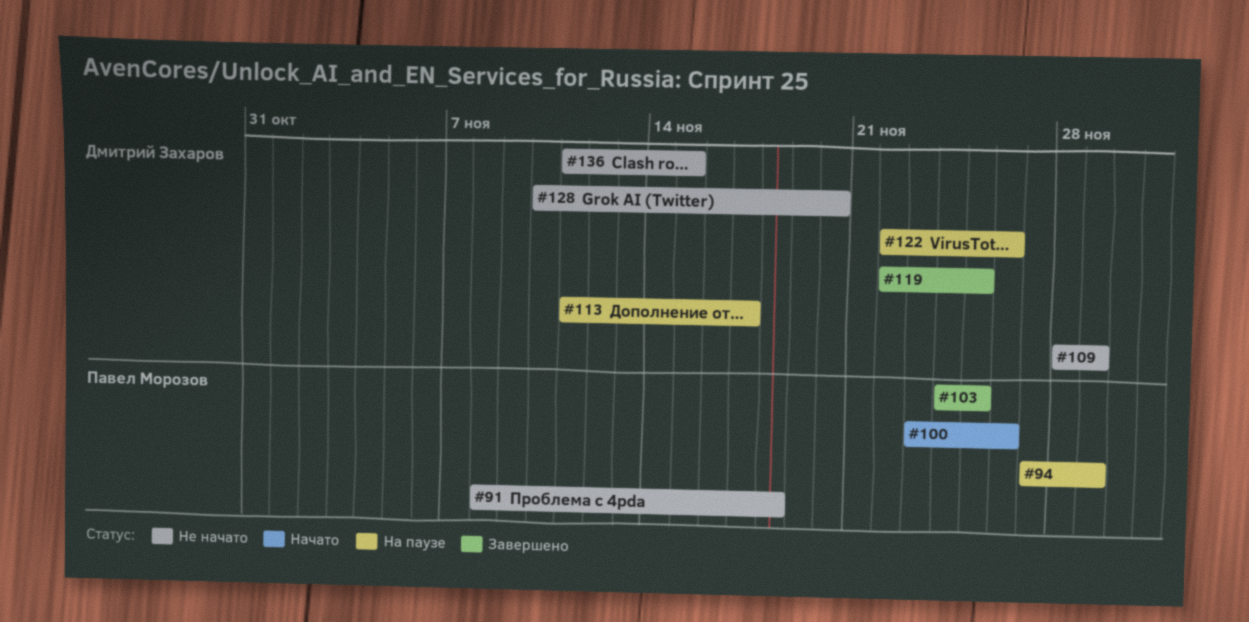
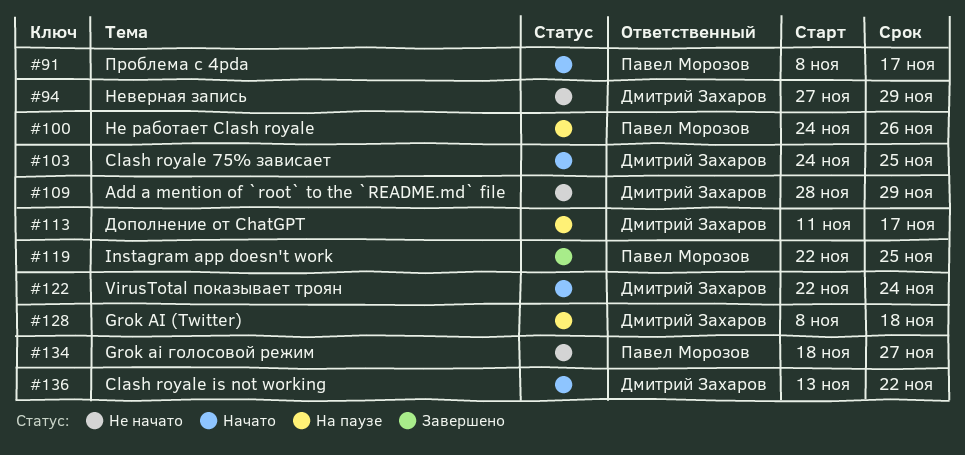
#91, status: Не начато -> Начато
#91, due: Nov 18 -> Nov 17
#94, status: На паузе -> Не начато
#94, owner: Павел Морозов -> Дмитрий Захаров
#100, status: Начато -> На паузе
#100, start: Nov 23 -> Nov 24
#103, status: Завершено -> Начато
#103, owner: Павел Морозов -> Дмитрий Захаров
#119, owner: Дмитрий Захаров -> Павел Морозов
#122, status: На паузе -> Начато
#122, due: Nov 26 -> Nov 24
#128, status: Не начато -> На паузе
#128, start: Nov 10 -> Nov 8
#128, due: Nov 20 -> Nov 18
#134: none -> present
#136, status: Не начато -> Начато
#136, start: Nov 11 -> Nov 13
#136, due: Nov 15 -> Nov 22

